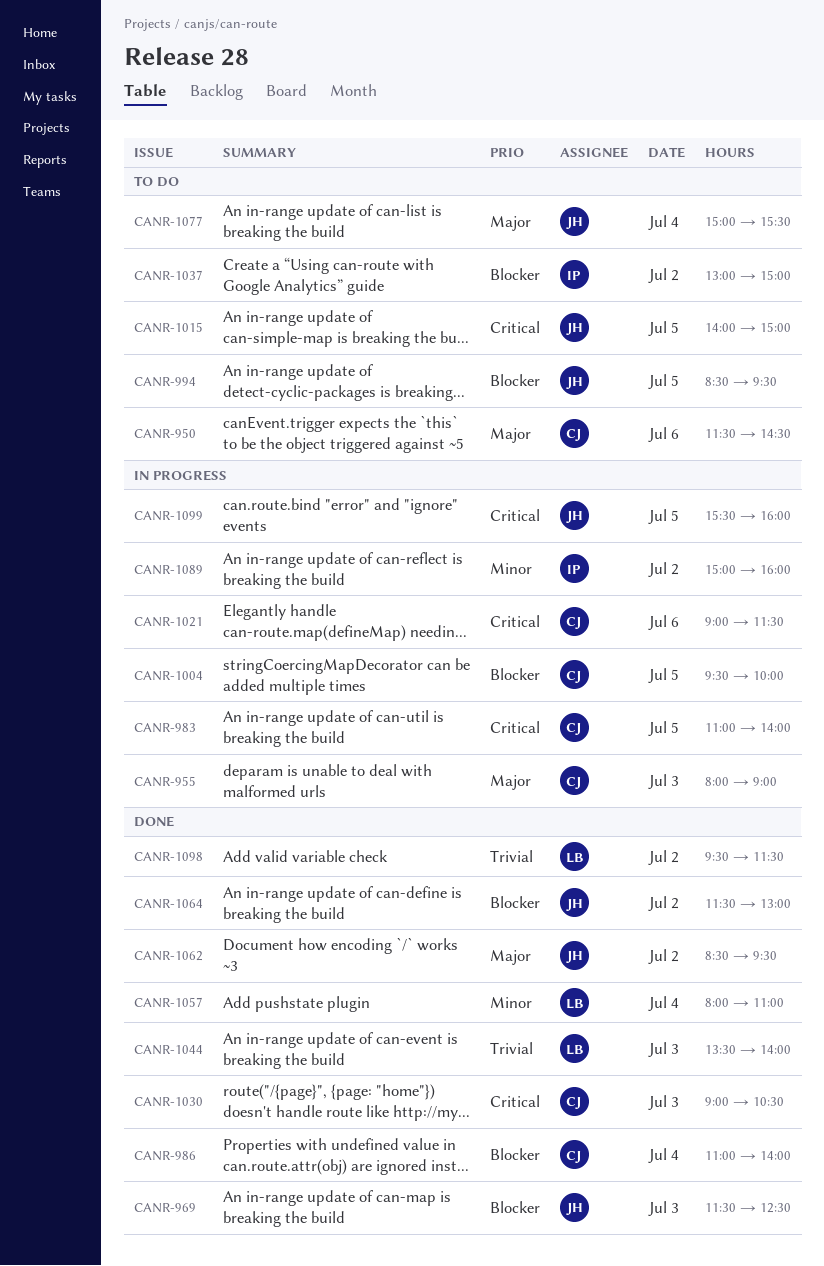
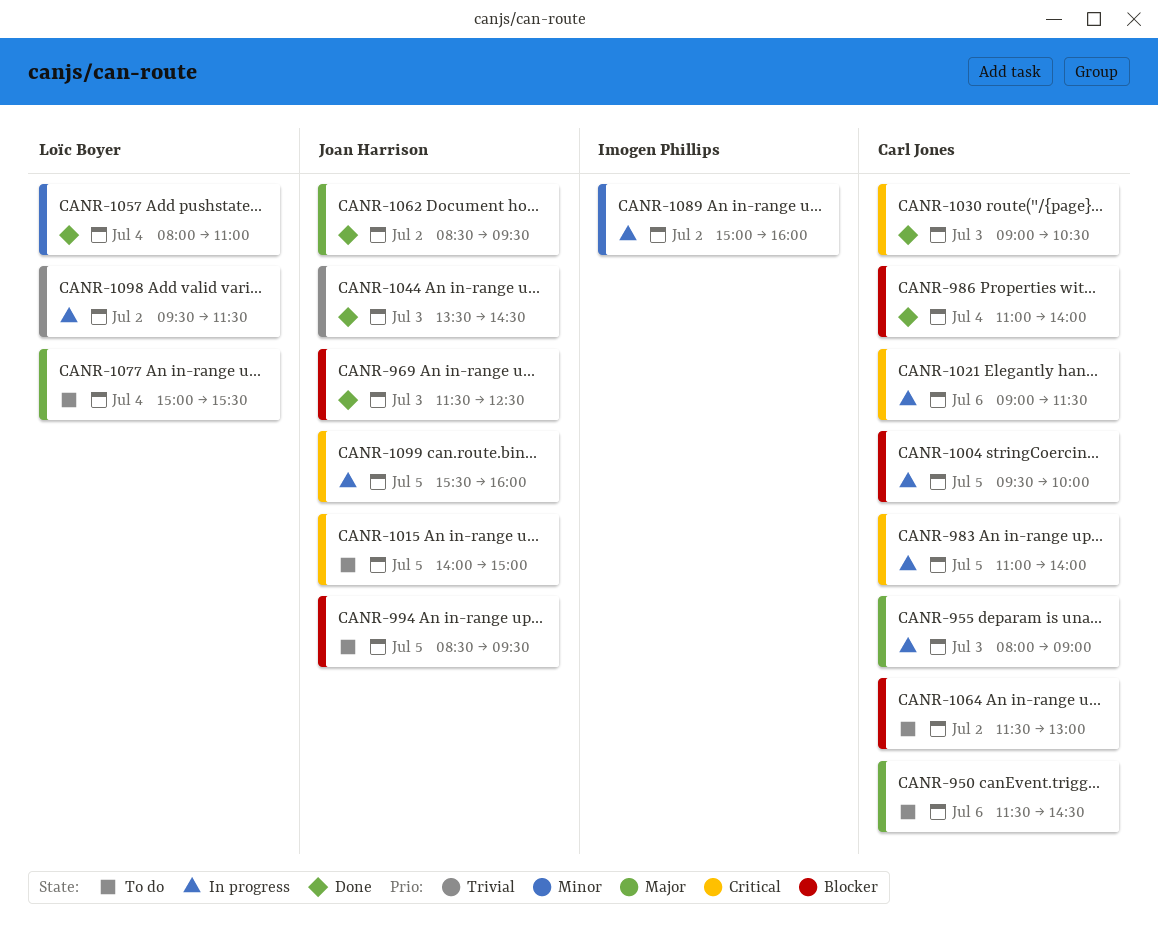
CANR-1037: present -> none
CANR-1044, owner: Loïc Boyer -> Joan Harrison
CANR-1044, ends: 14:00 -> 14:30
CANR-1064, status: Done -> To do
CANR-1064, owner: Joan Harrison -> Carl Jones
CANR-1077, owner: Joan Harrison -> Loïc Boyer
CANR-1098, status: Done -> In progress

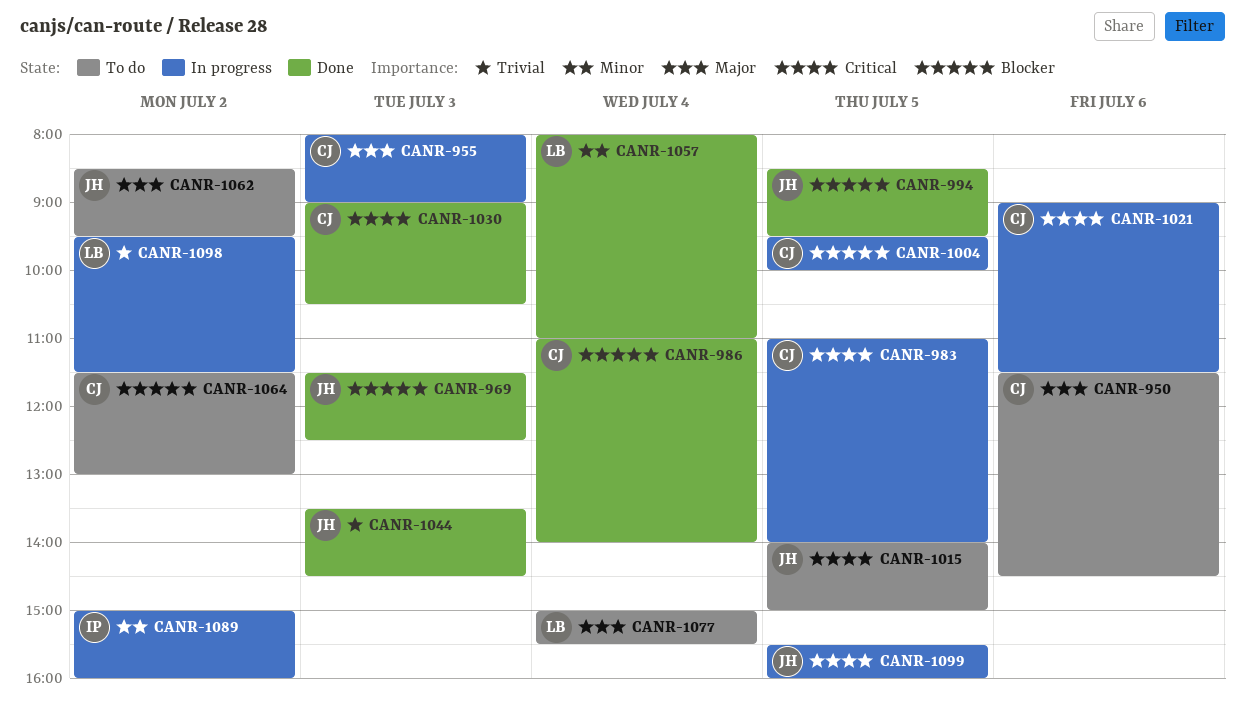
CANR-994, status: To do -> Done
CANR-1062, status: Done -> To do

